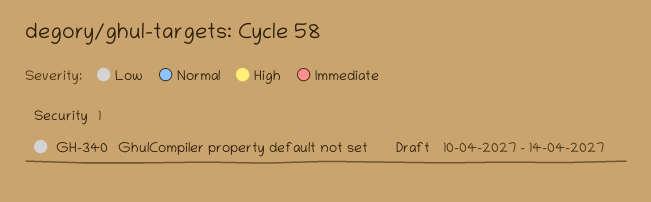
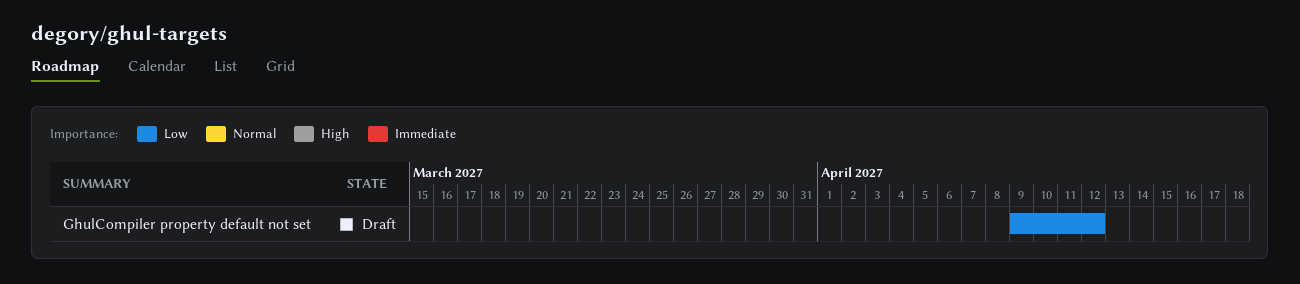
GhulCompiler property default not set, start: Apr 10 -> Apr 9
GhulCompiler property default not set, due: Apr 14 -> Apr 12

